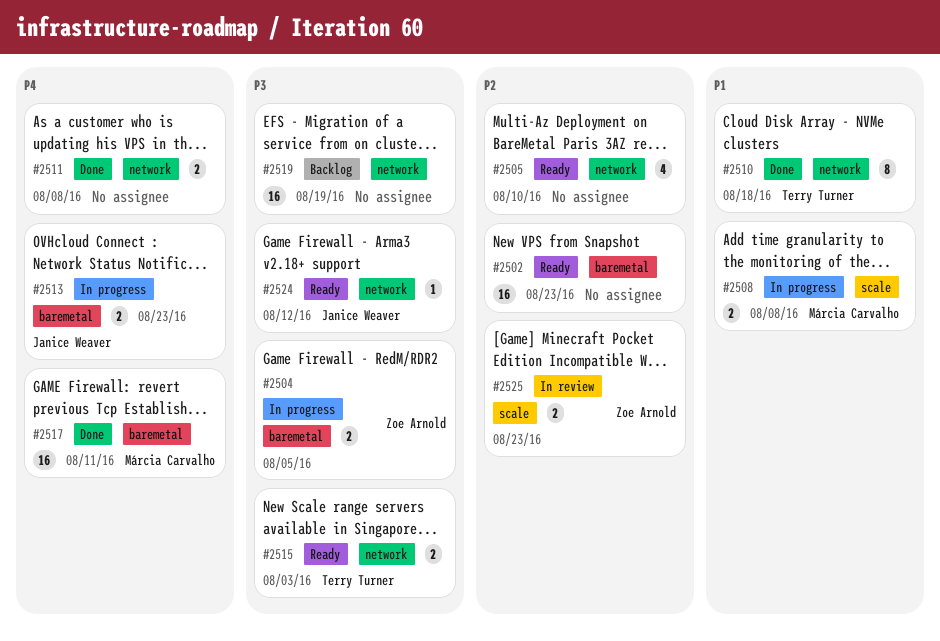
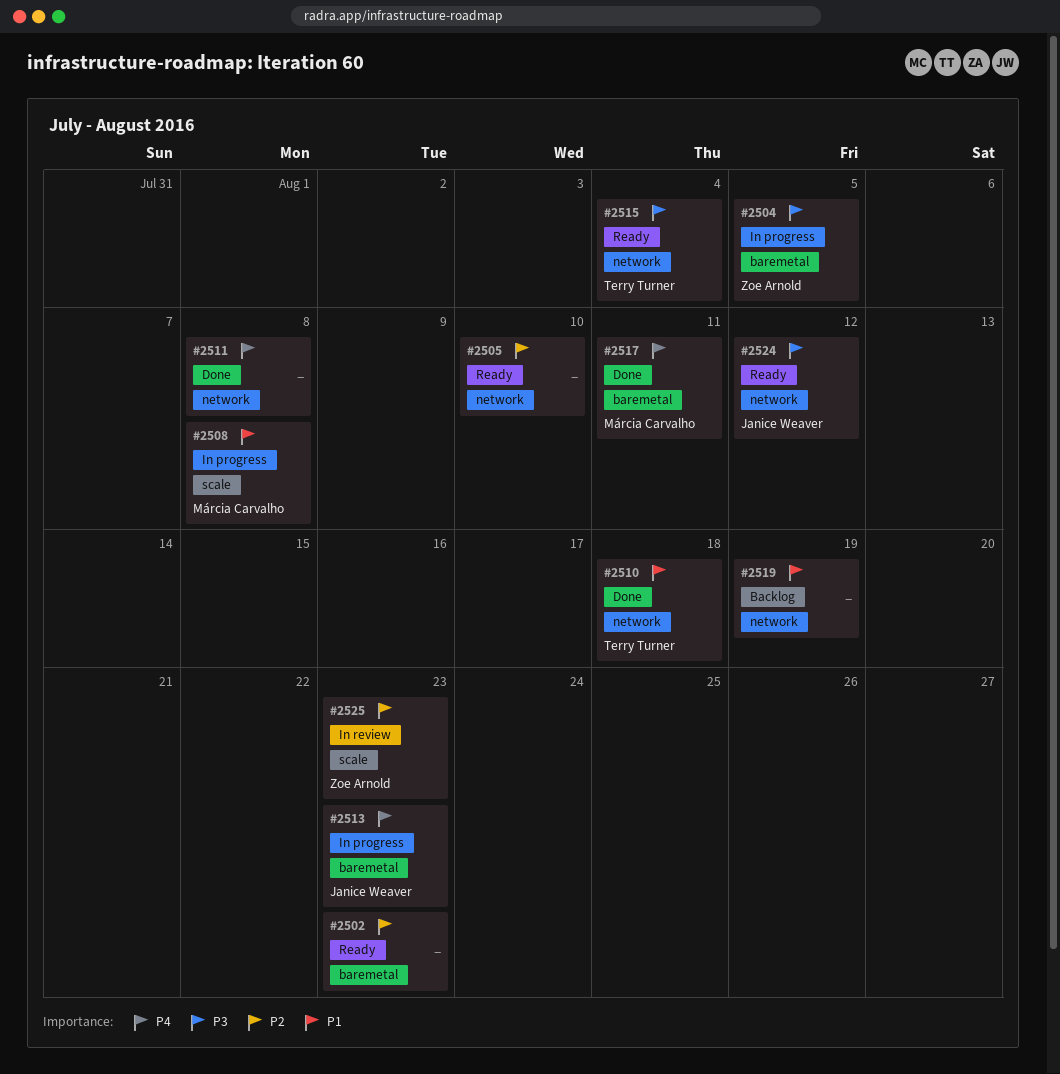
#2515, due: Aug 3 -> Aug 4
#2519, priority: P3 -> P1

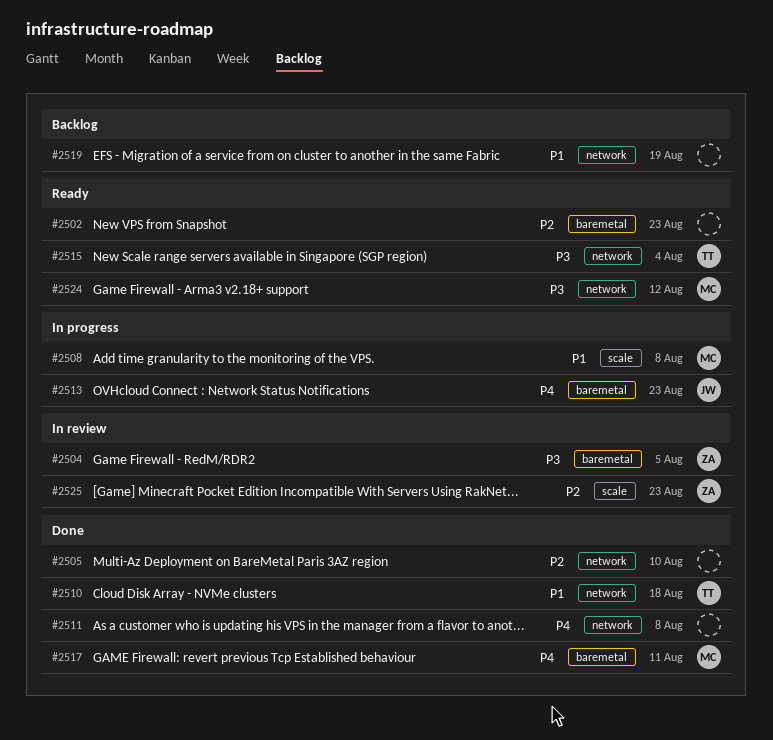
#2504, status: In progress -> In review
#2505, status: Ready -> Done
#2524, owner: Janice Weaver -> Márcia Carvalho

